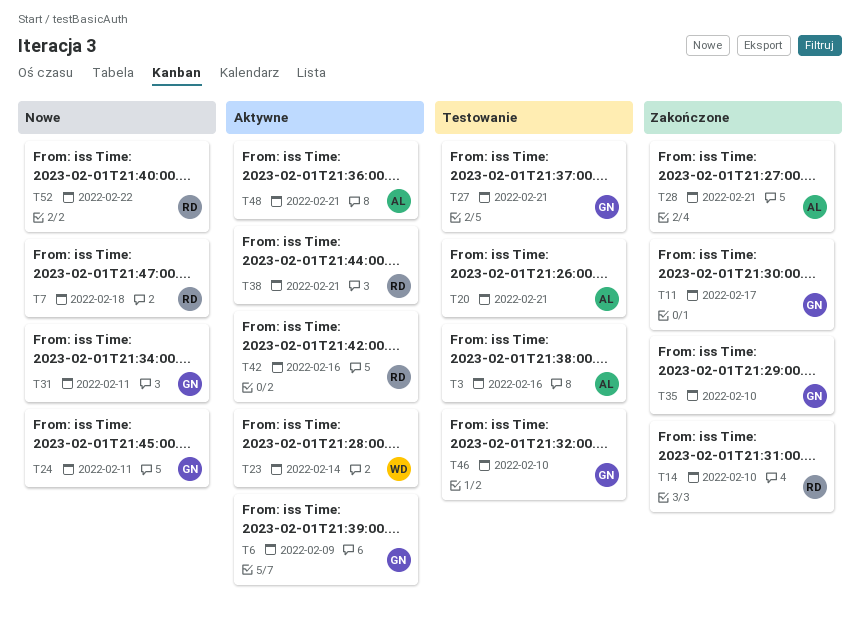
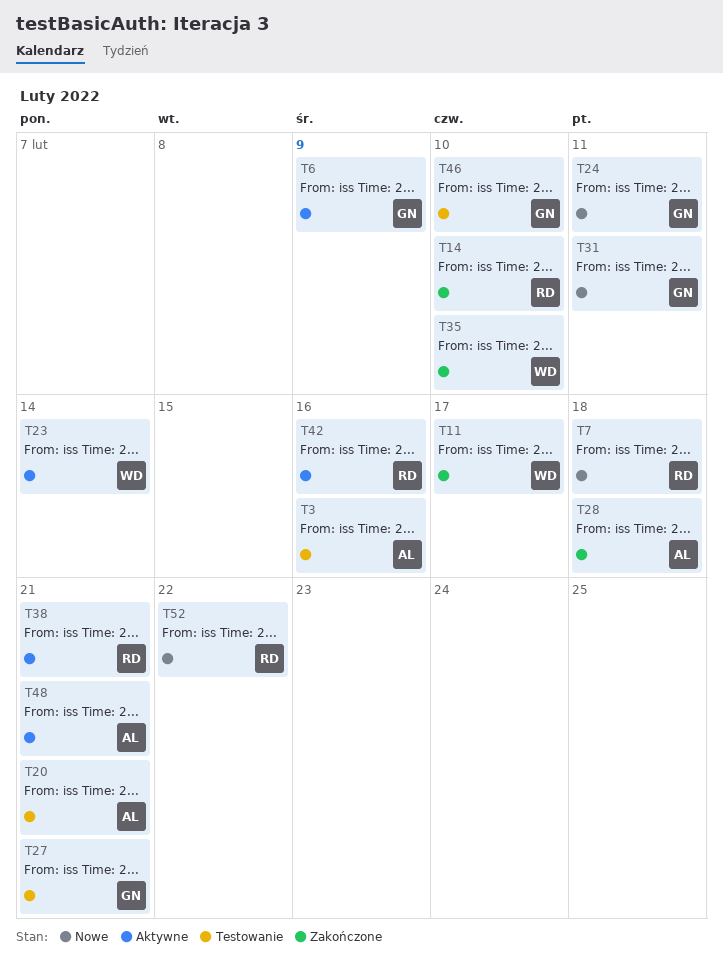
T11, owner: GN -> WD
T28, due: Feb 21 -> Feb 18
T35, owner: GN -> WD

